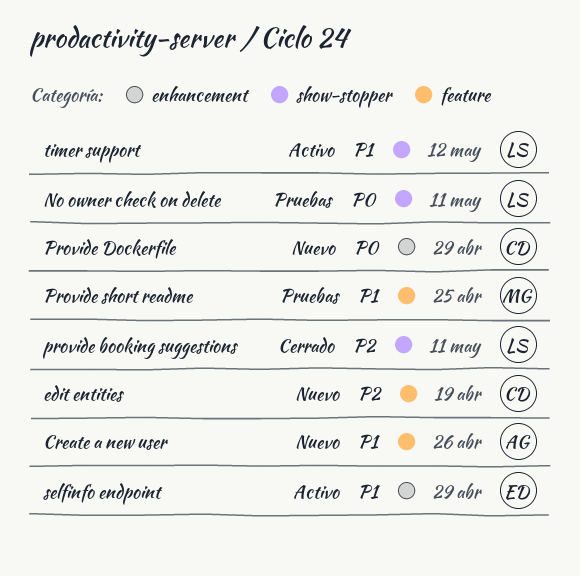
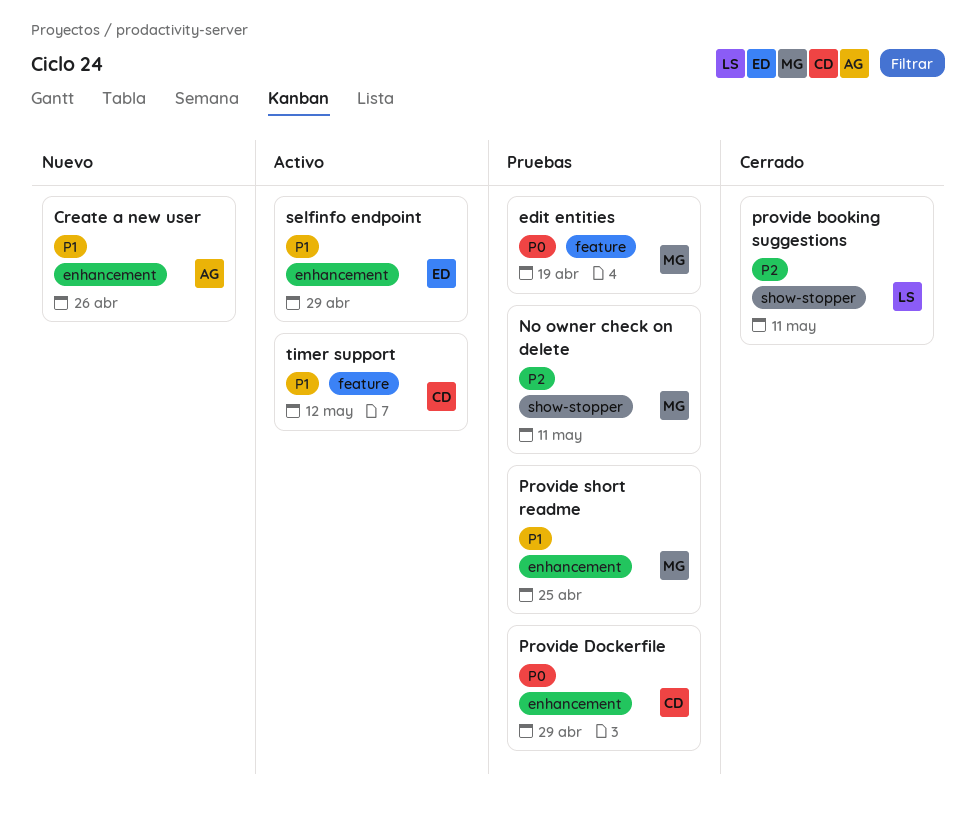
Create a new user, label: feature -> enhancement
edit entities, status: Nuevo -> Pruebas
edit entities, owner: CD -> MG
edit entities, priority: P2 -> P0
No owner check on delete, owner: LS -> MG
No owner check on delete, priority: P0 -> P2
Provide Dockerfile, status: Nuevo -> Pruebas
Provide short readme, label: feature -> enhancement
timer support, owner: LS -> CD
timer support, label: show-stopper -> feature

